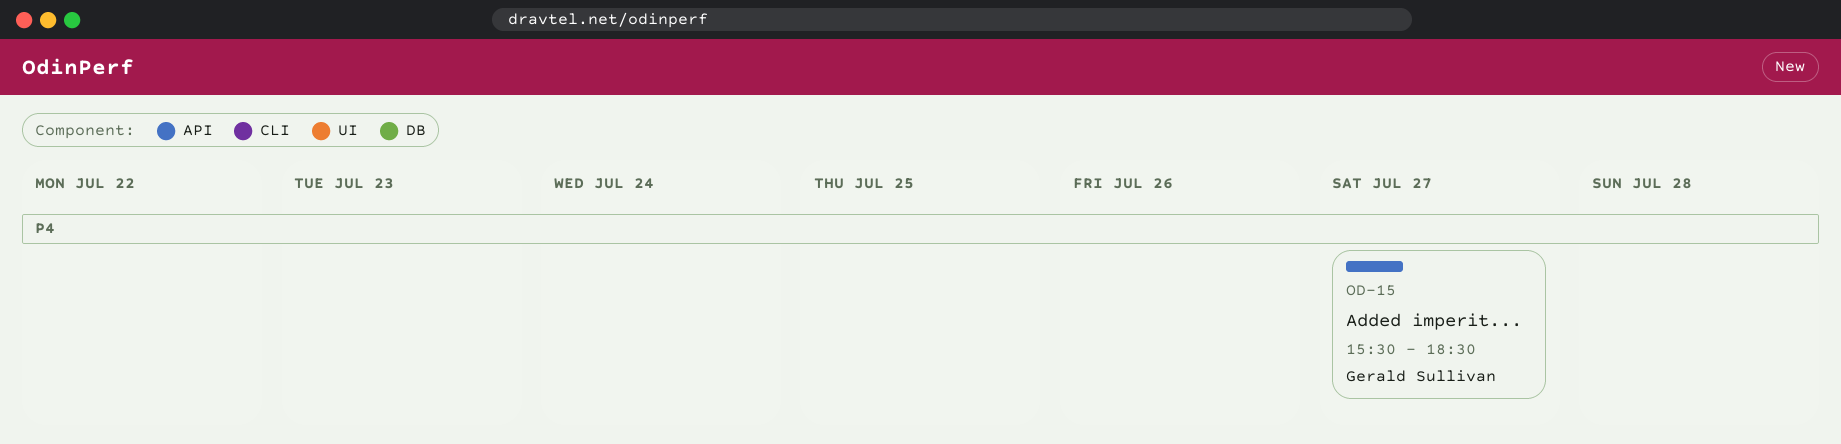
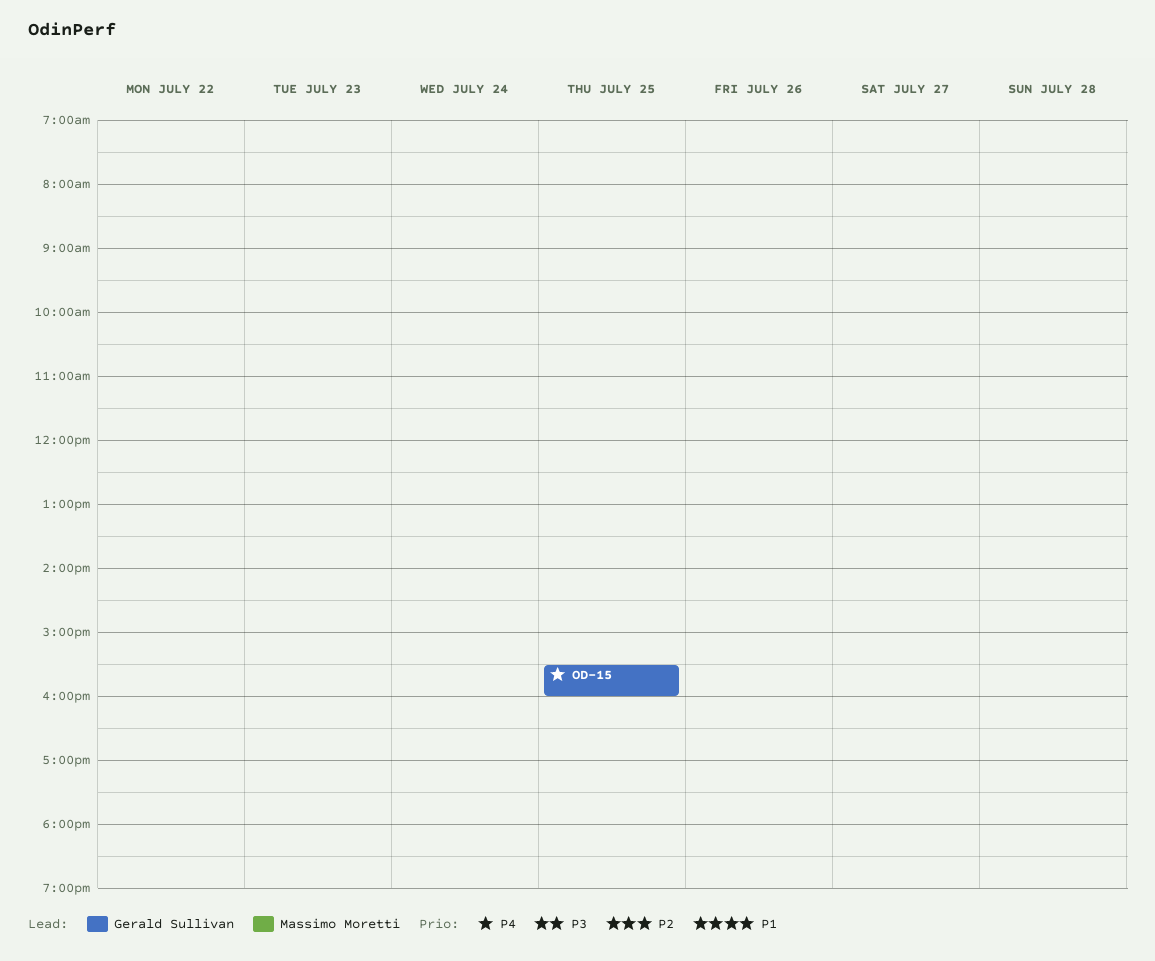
OD-15, day: Jul 27 -> Jul 25
OD-15, ends: 18:30 -> 16:00

